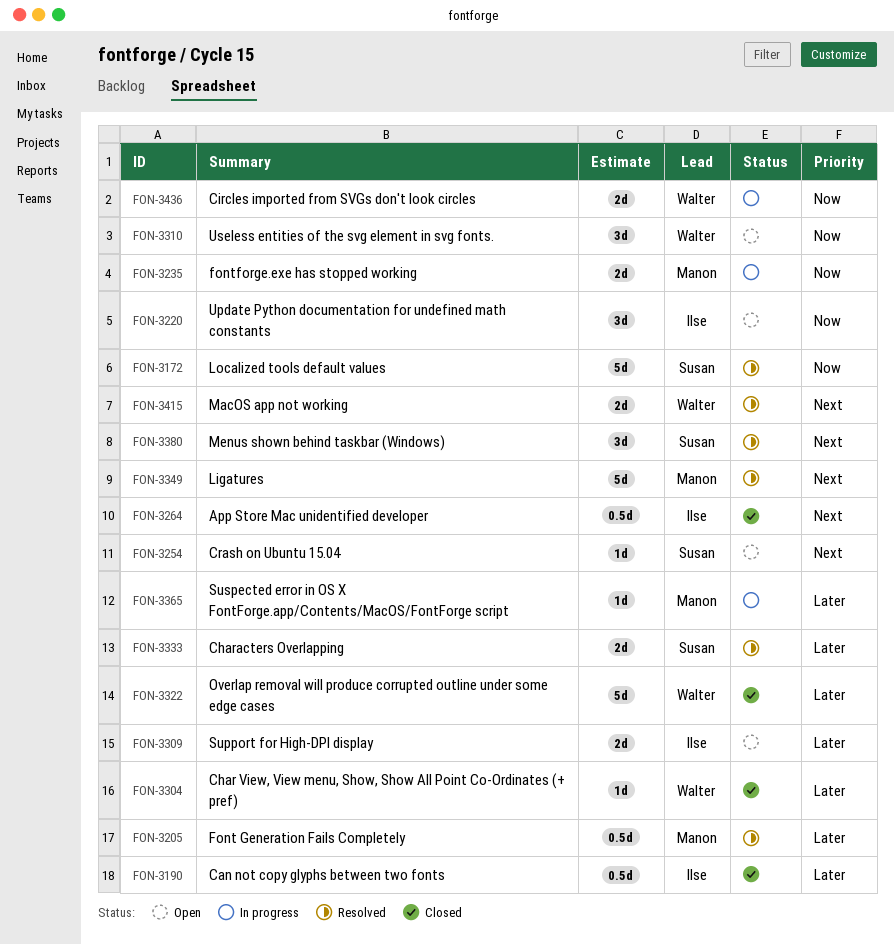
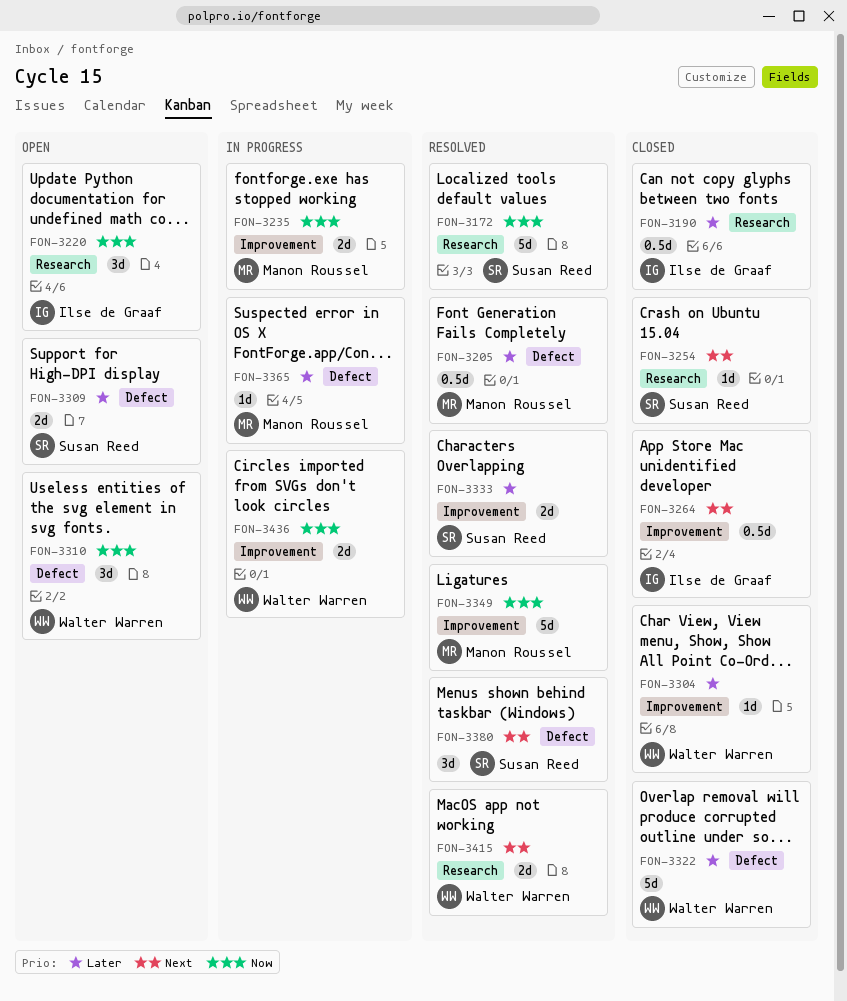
FON-3254, status: Open -> Closed
FON-3309, owner: Ilse de Graaf -> Susan Reed
FON-3349, priority: Next -> Now

